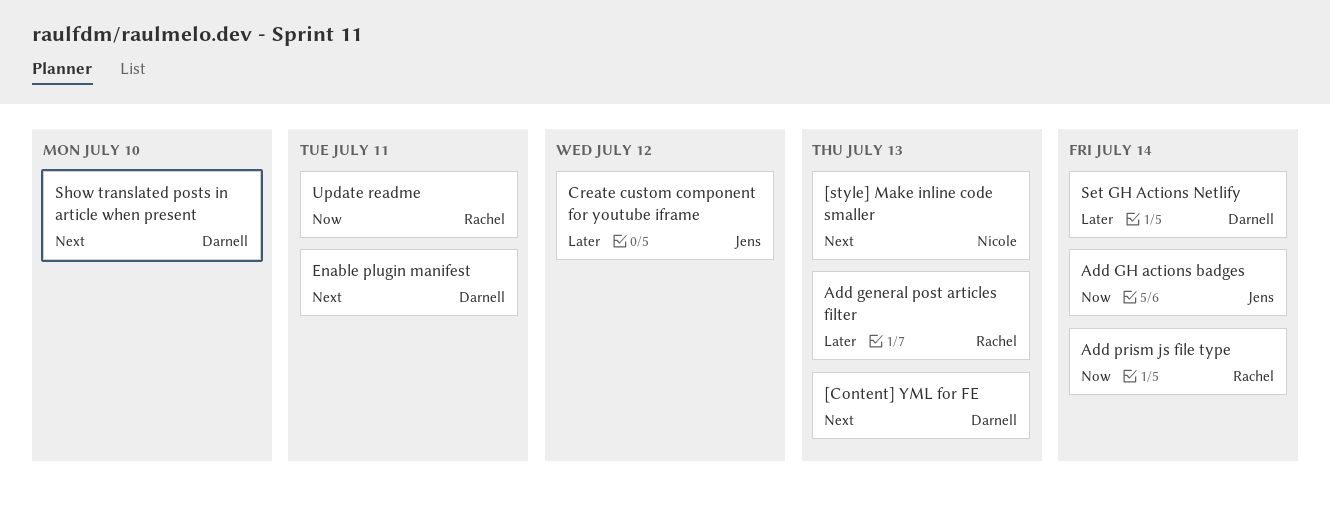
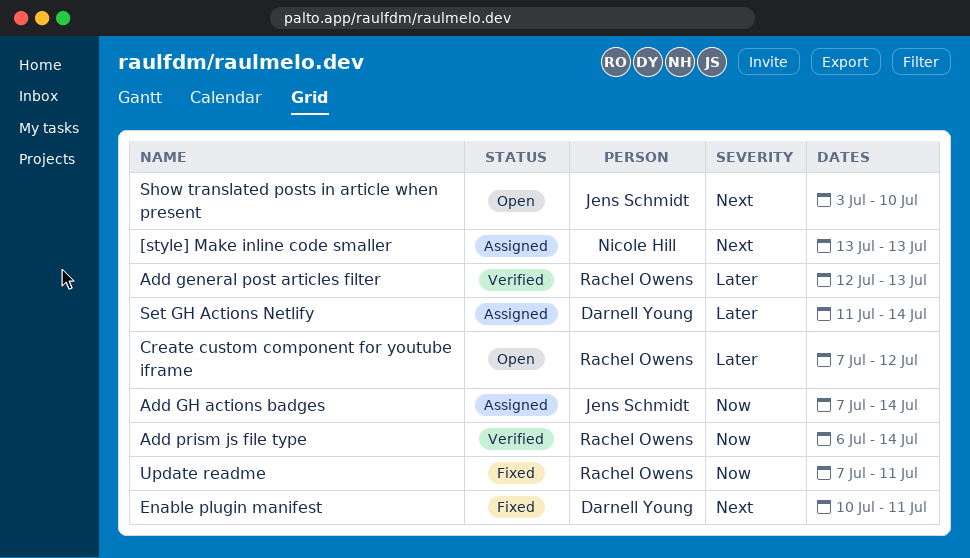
[Content] YML for FE: present -> none
Create custom component for youtube iframe, owner: Jens Schmidt -> Rachel Owens
Show translated posts in article when present, owner: Darnell Young -> Jens Schmidt

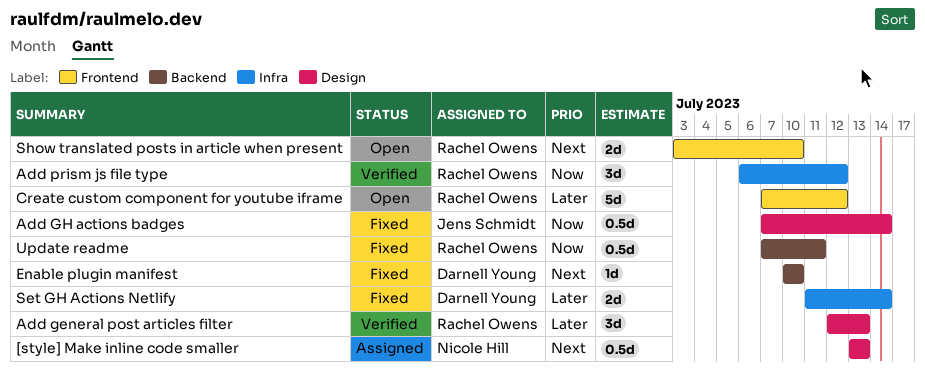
Add GH actions badges, status: Assigned -> Fixed
Add prism js file type, due: Jul 14 -> Jul 12
Enable plugin manifest, due: Jul 11 -> Jul 10
Set GH Actions Netlify, status: Assigned -> Fixed
Show translated posts in article when present, owner: Jens Schmidt -> Rachel Owens

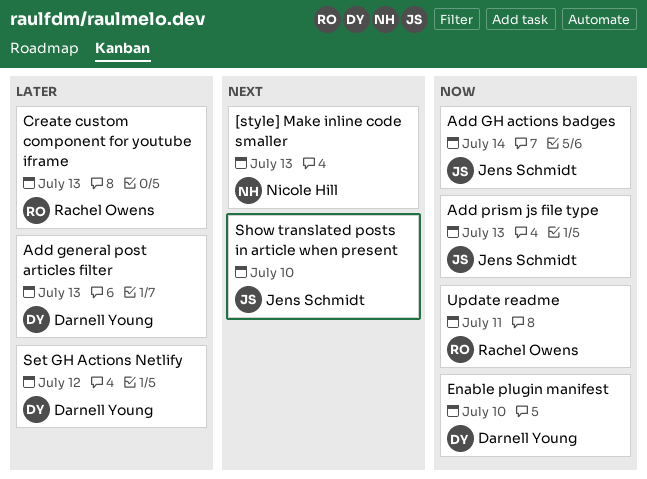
Add general post articles filter, owner: Rachel Owens -> Darnell Young
Add prism js file type, owner: Rachel Owens -> Jens Schmidt
Add prism js file type, due: Jul 12 -> Jul 13
Create custom component for youtube iframe, due: Jul 12 -> Jul 13
Enable plugin manifest, priority: Next -> Now
Set GH Actions Netlify, due: Jul 14 -> Jul 12
Show translated posts in article when present, owner: Rachel Owens -> Jens Schmidt

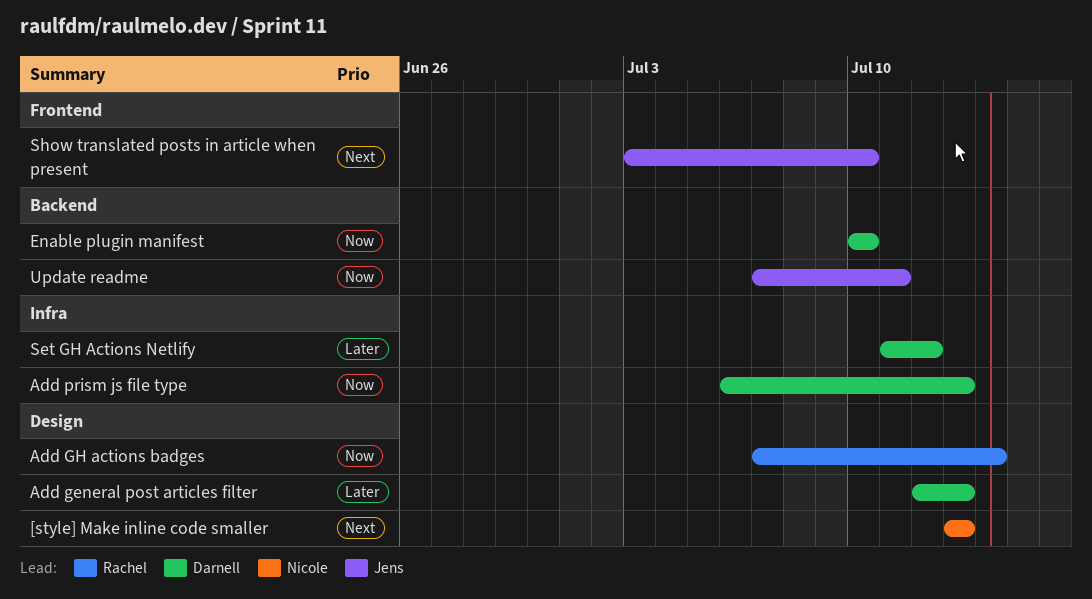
Add GH actions badges, owner: Jens Schmidt -> Rachel Owens
Add prism js file type, owner: Jens Schmidt -> Darnell Young
Create custom component for youtube iframe: present -> none
Update readme, owner: Rachel Owens -> Jens Schmidt

